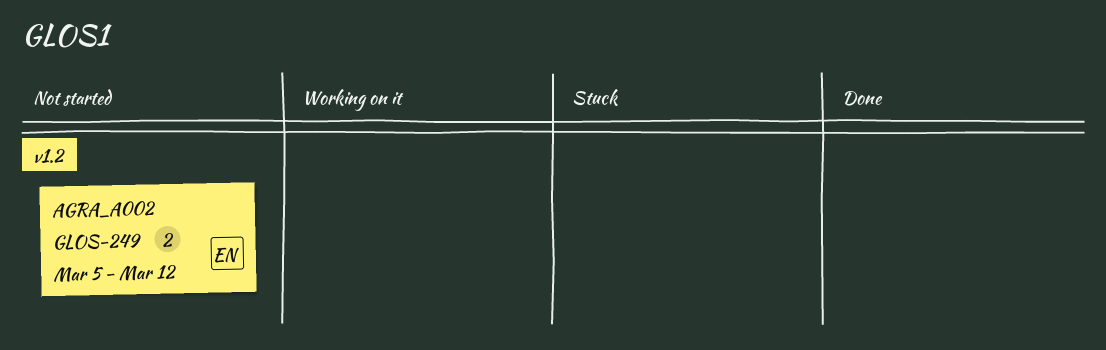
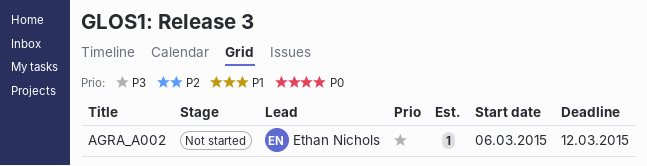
AGRA_A002, estimate: 2 -> 1
AGRA_A002, start: Mar 5 -> Mar 6

